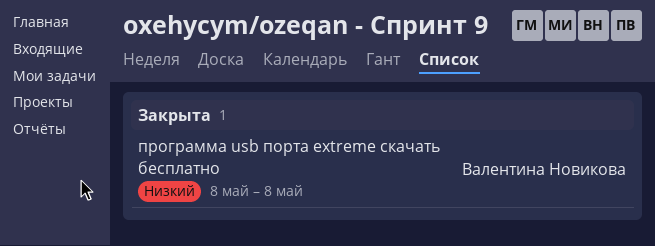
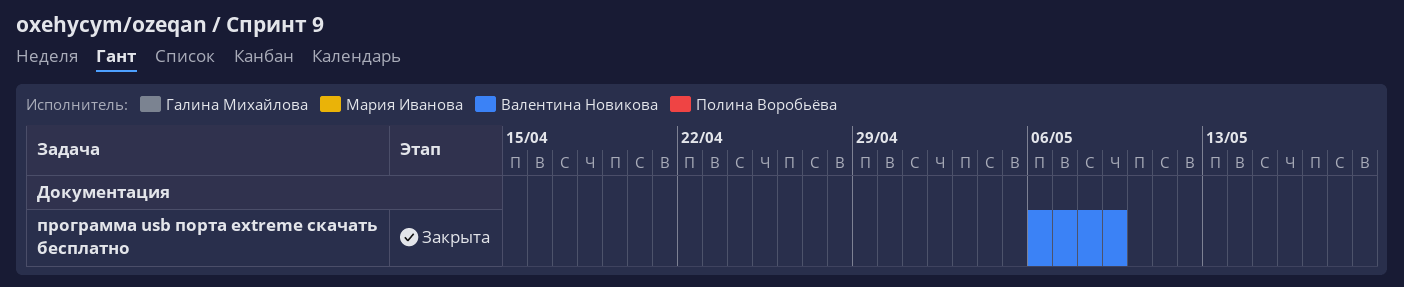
программа usb порта extreme скачать бесплатно, start: May 8 -> May 6
программа usb порта extreme скачать бесплатно, due: May 8 -> May 9

